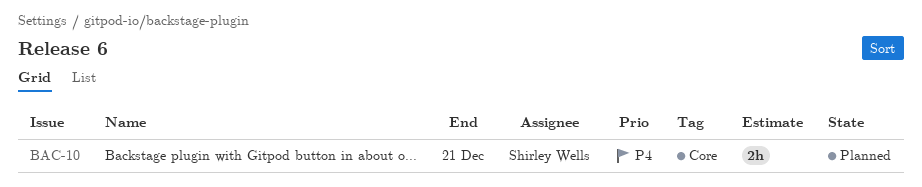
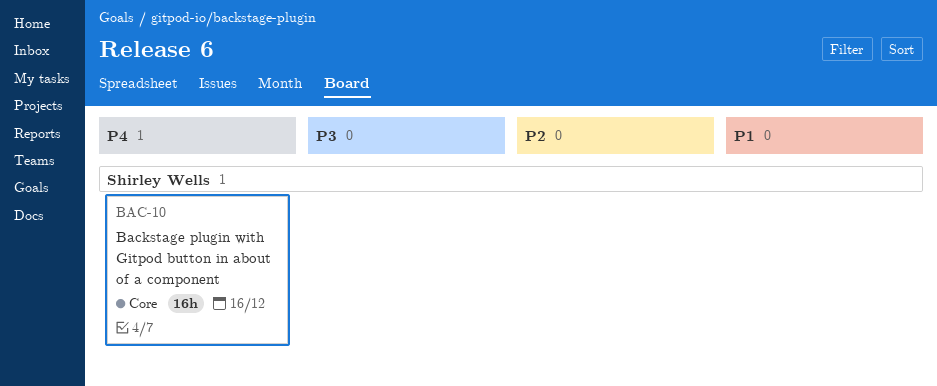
BAC-10, estimate: 2h -> 16h
BAC-10, due: Dec 21 -> Dec 16

